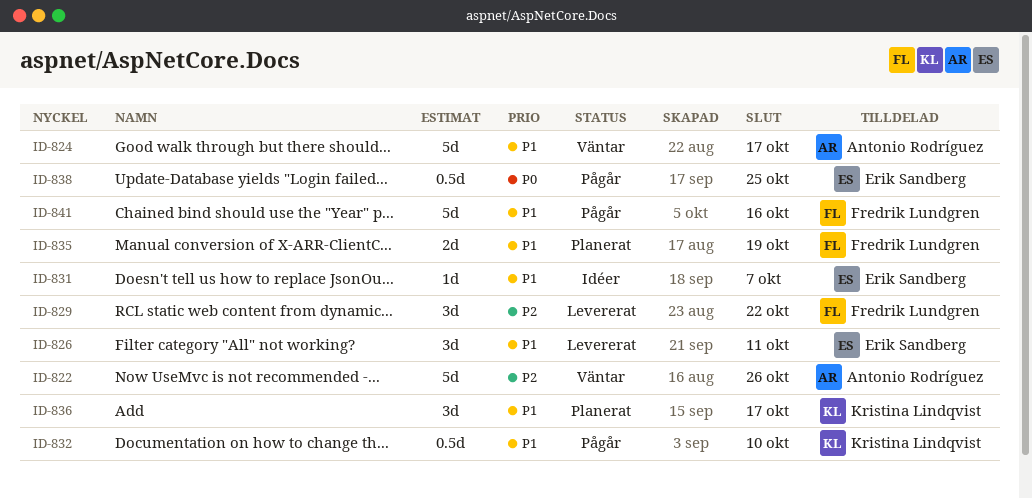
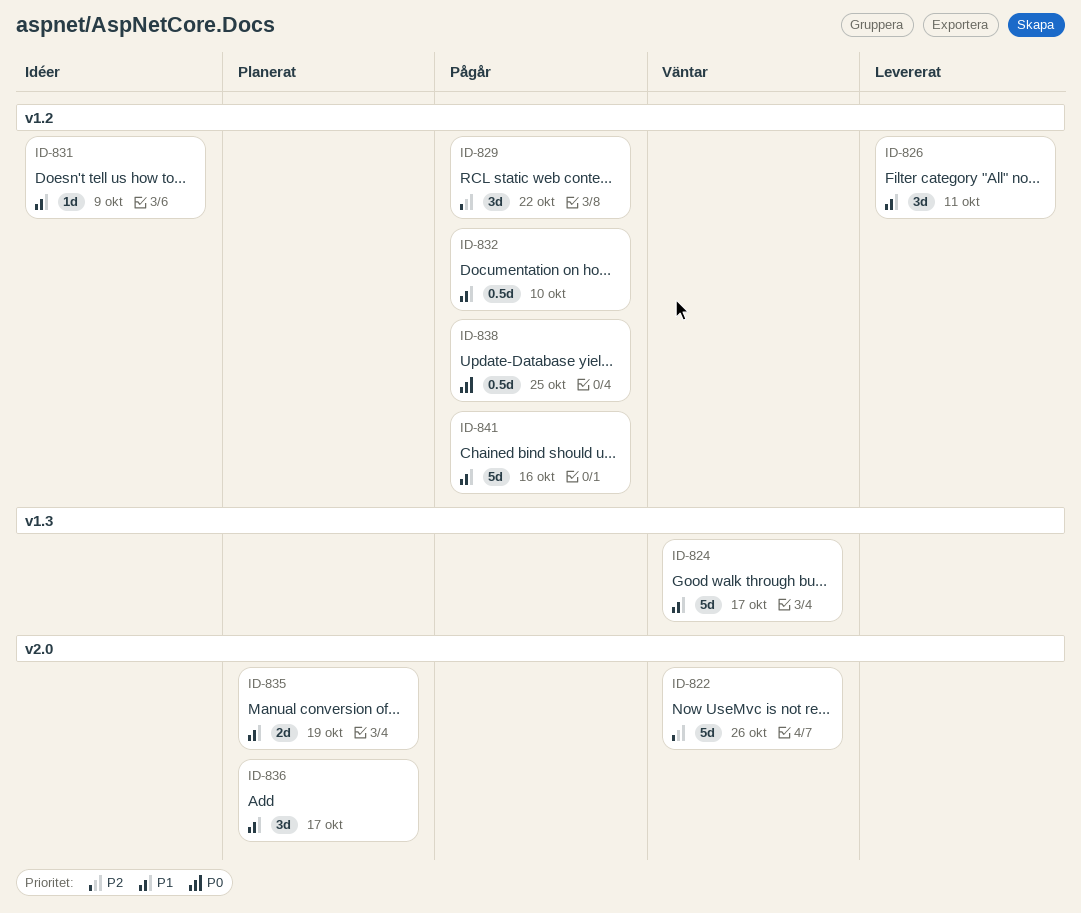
ID-829, status: Levererat -> Pågår
ID-831, due: Oct 7 -> Oct 9

